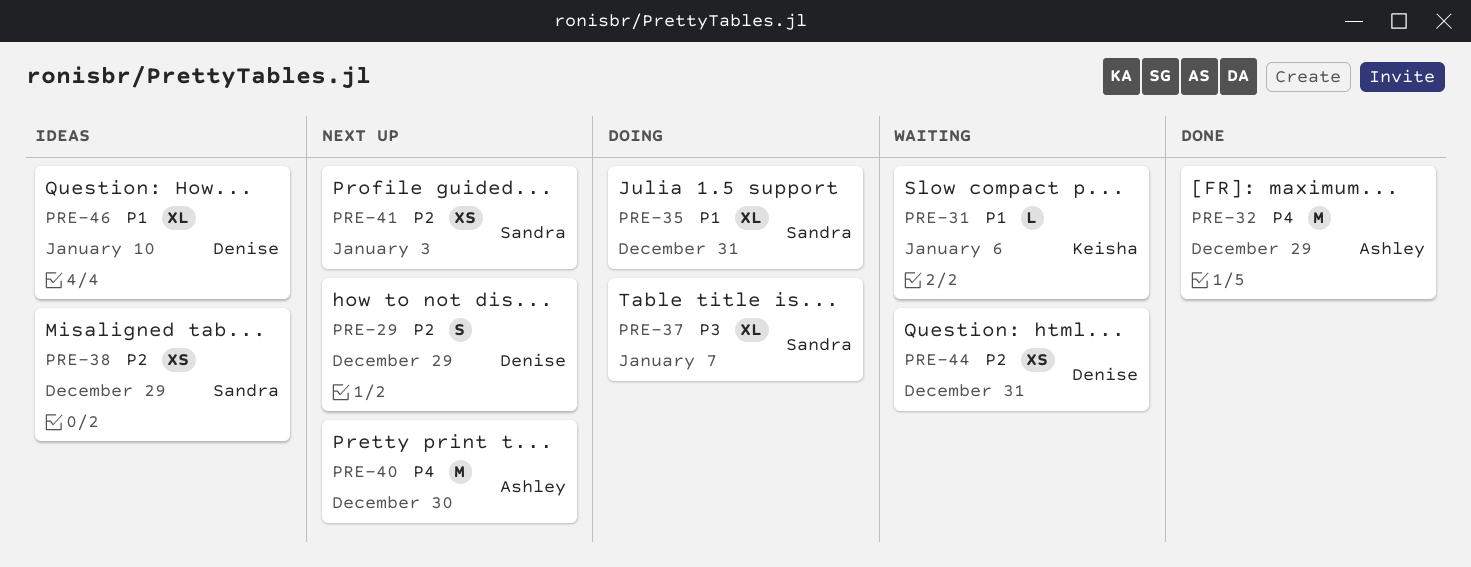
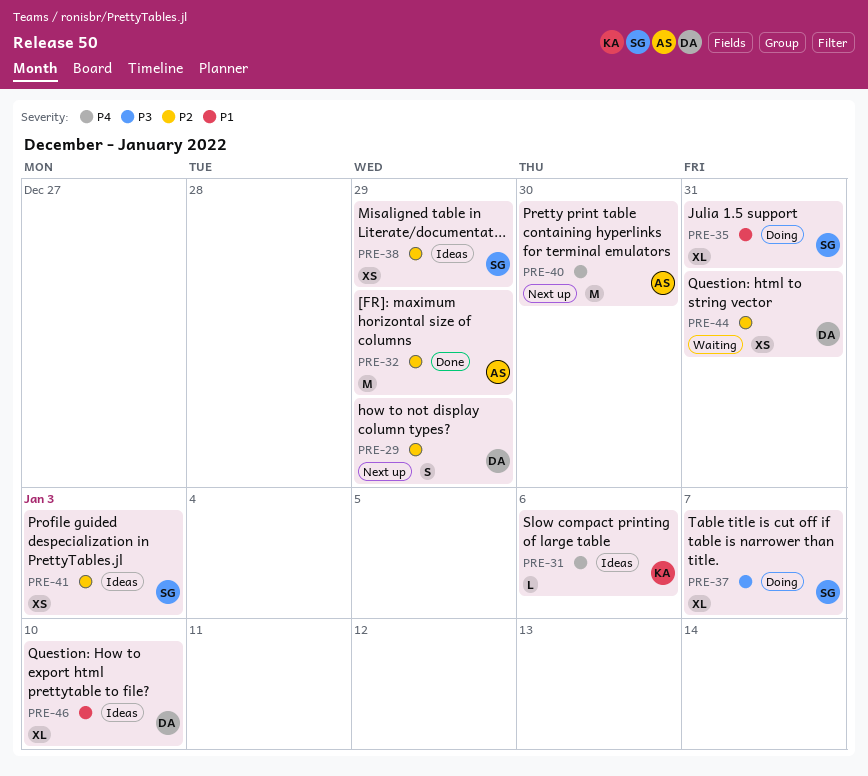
PRE-31, status: Waiting -> Ideas
PRE-31, priority: P1 -> P4
PRE-32, priority: P4 -> P2
PRE-41, status: Next up -> Ideas

